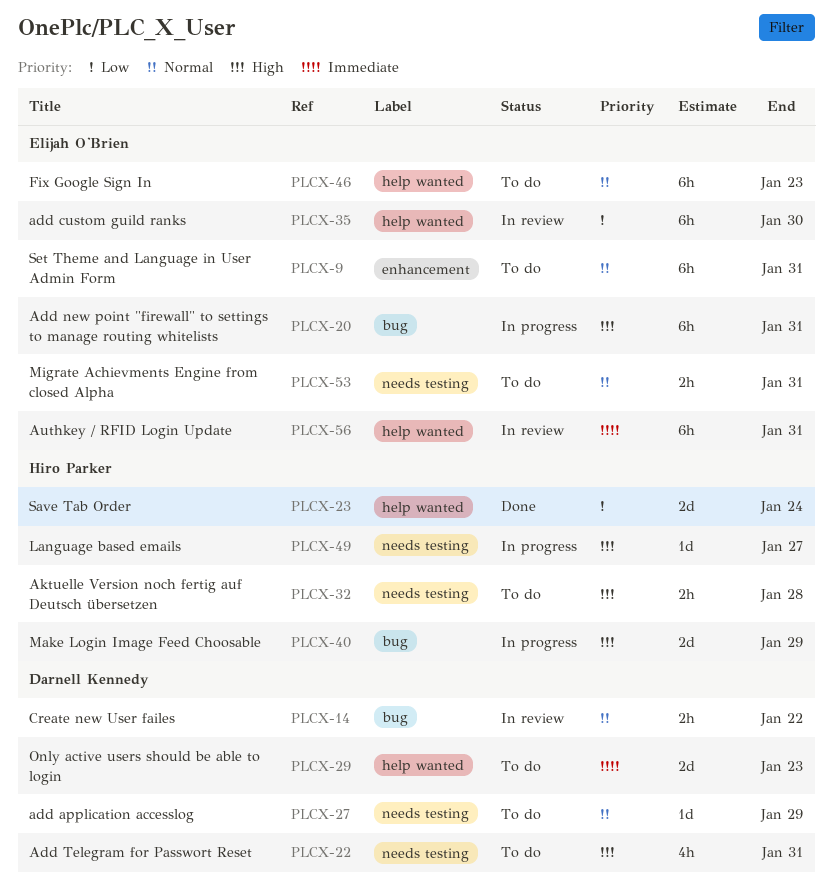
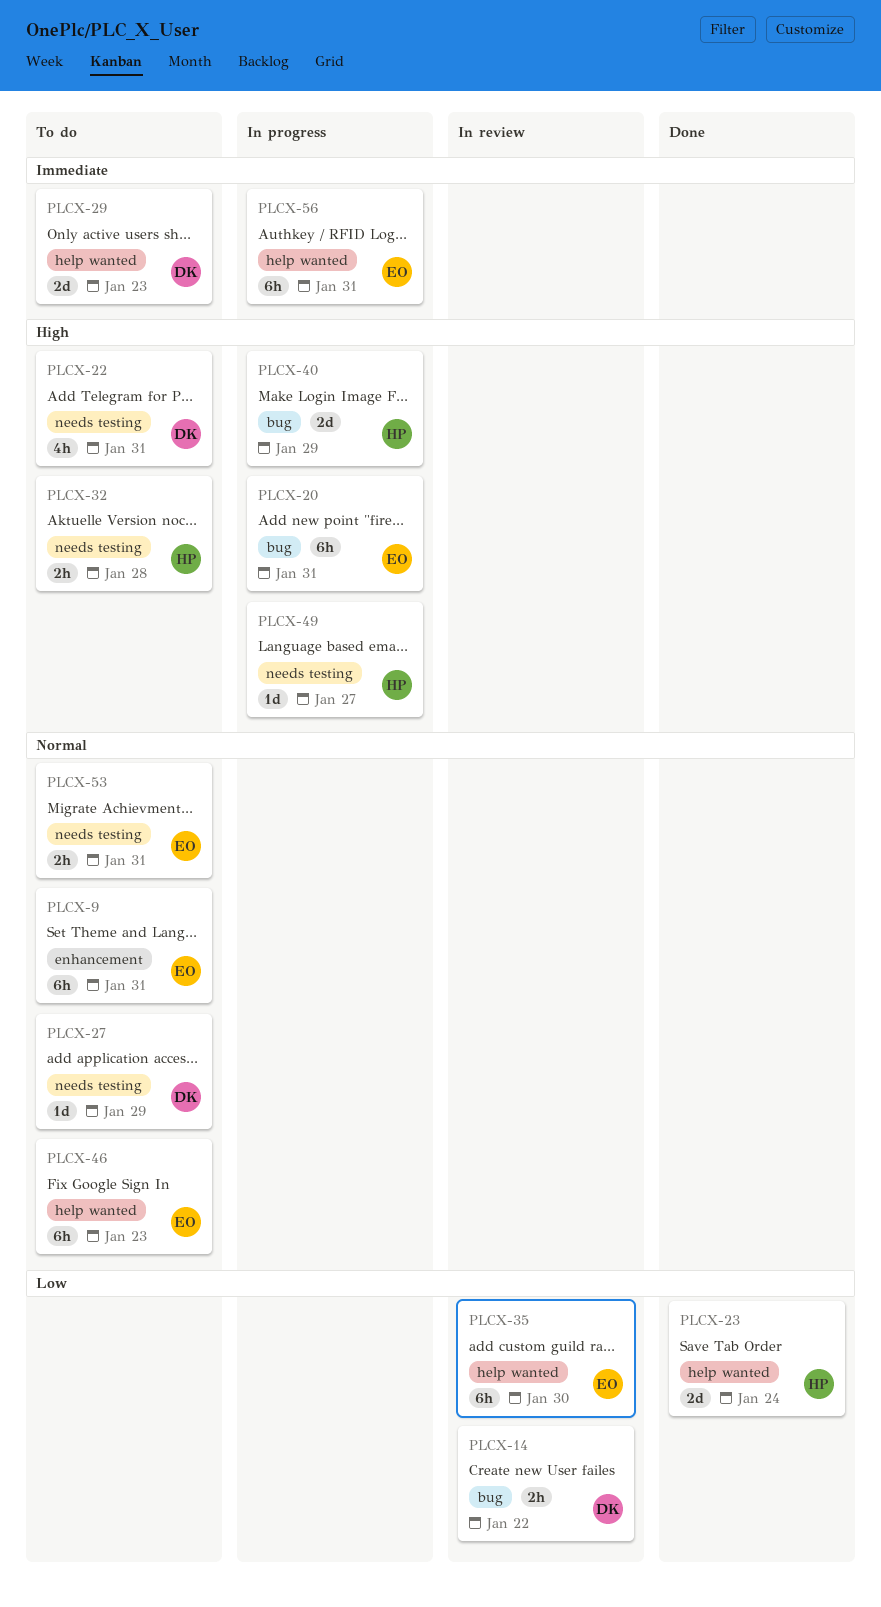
PLCX-14, priority: Normal -> Low
PLCX-56, status: In review -> In progress

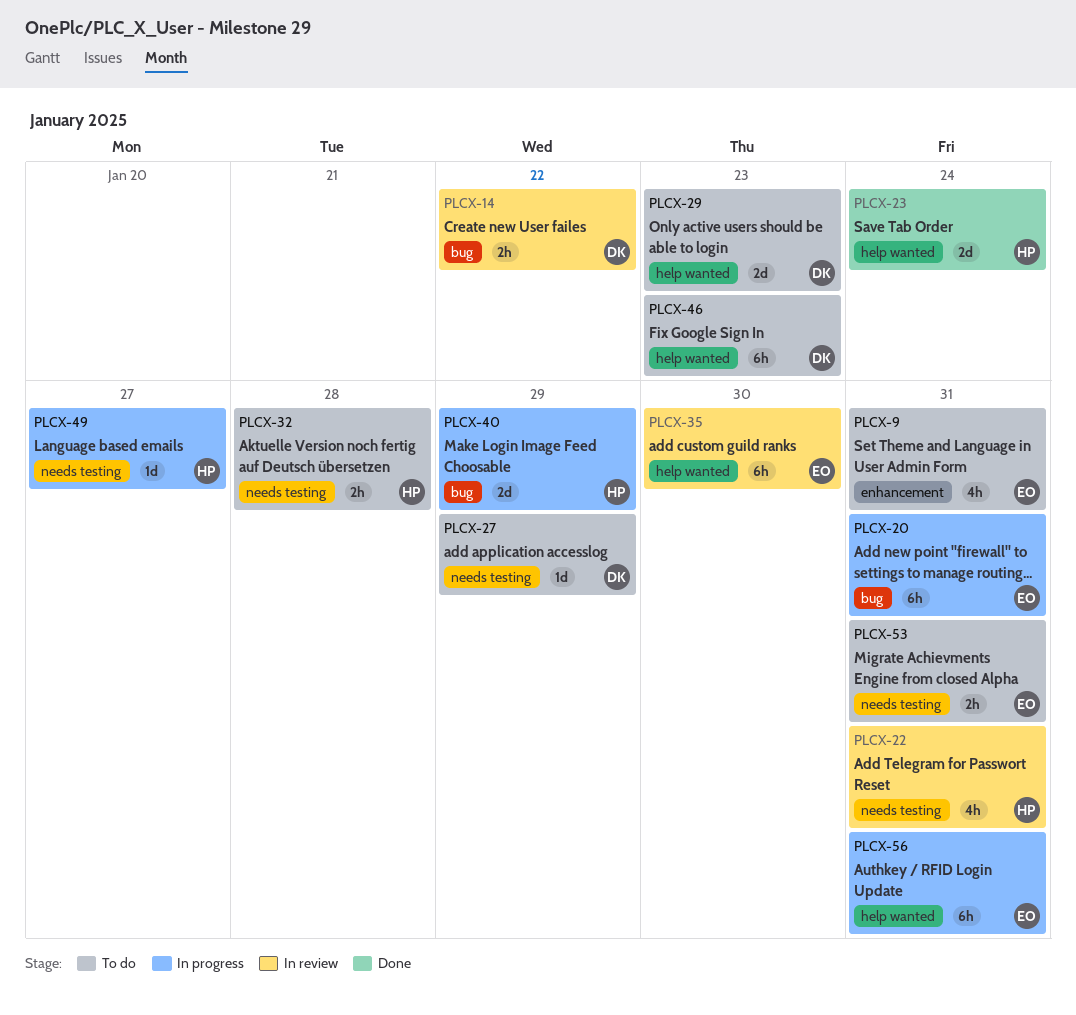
PLCX-9, estimate: 6h -> 4h
PLCX-22, status: To do -> In review
PLCX-22, owner: DK -> HP
PLCX-46, owner: EO -> DK

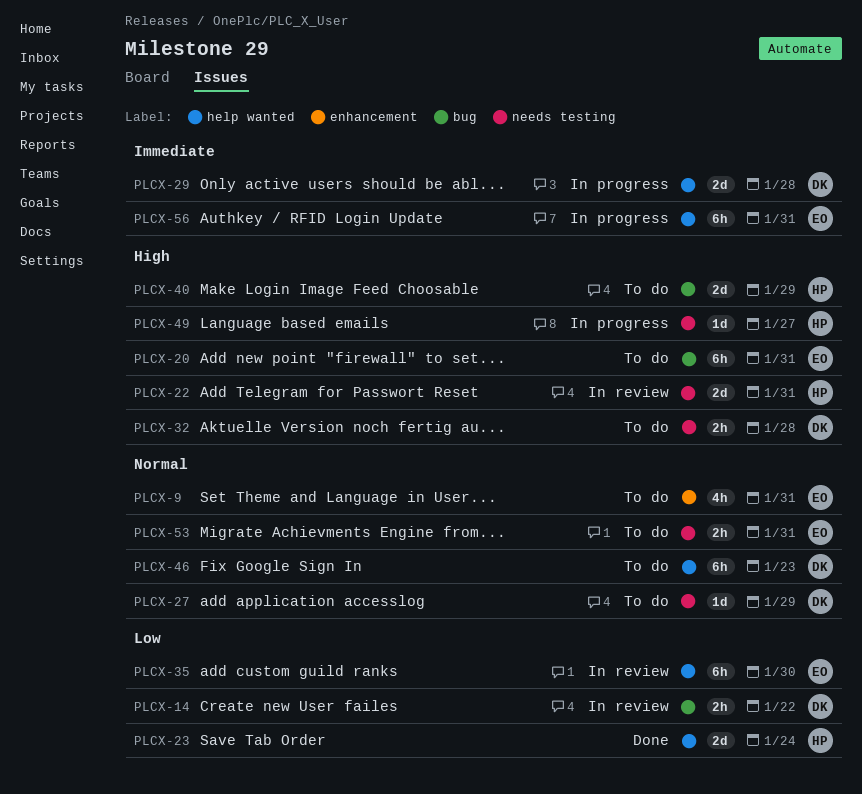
PLCX-20, status: In progress -> To do
PLCX-22, estimate: 4h -> 2d
PLCX-29, status: To do -> In progress
PLCX-29, due: Jan 23 -> Jan 28
PLCX-32, owner: HP -> DK
PLCX-40, status: In progress -> To do

